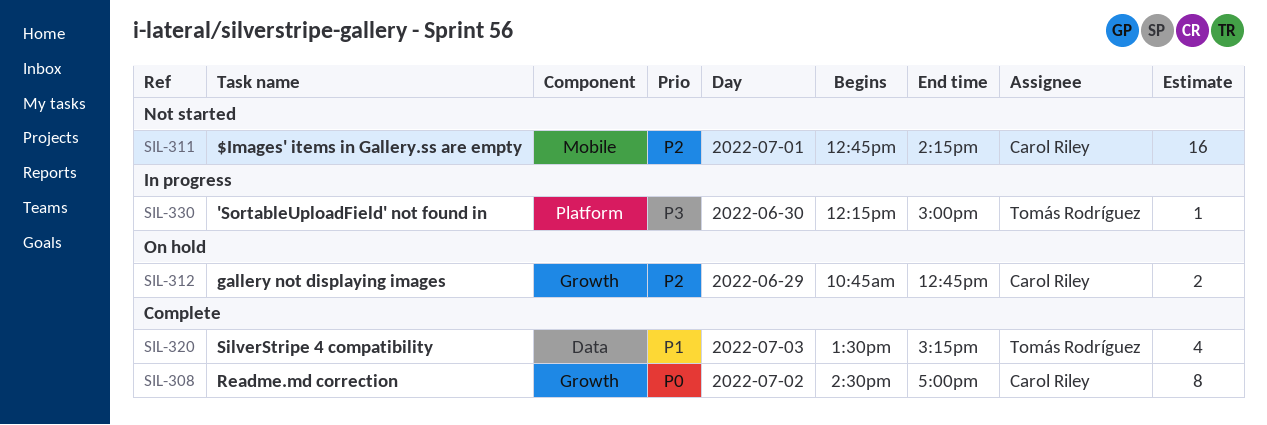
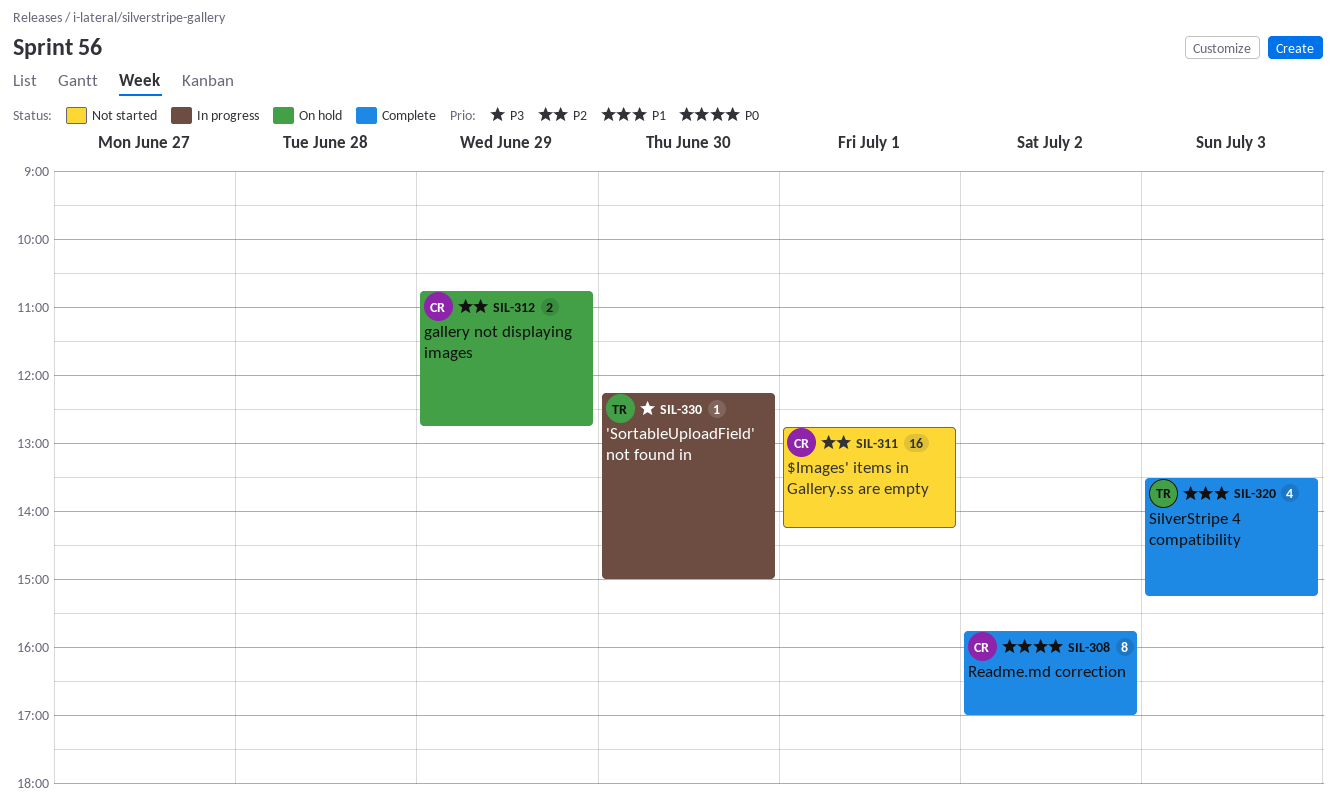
SIL-308, begins: 14:30 -> 15:45

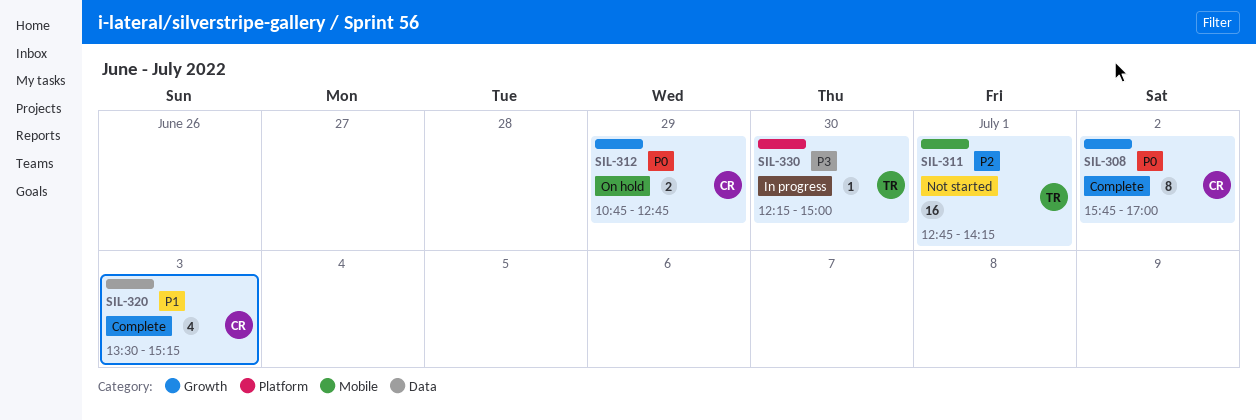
SIL-311, owner: CR -> TR
SIL-312, priority: P2 -> P0
SIL-320, owner: TR -> CR

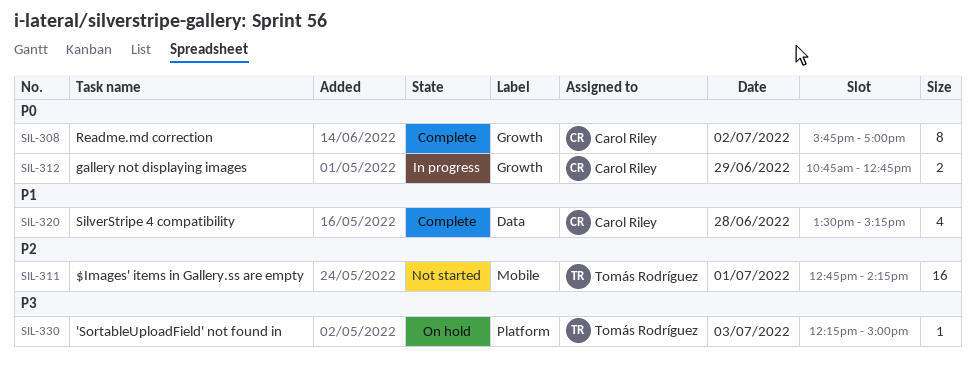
SIL-312, status: On hold -> In progress
SIL-320, day: Jul 3 -> Jun 28
SIL-330, status: In progress -> On hold
SIL-330, day: Jun 30 -> Jul 3

